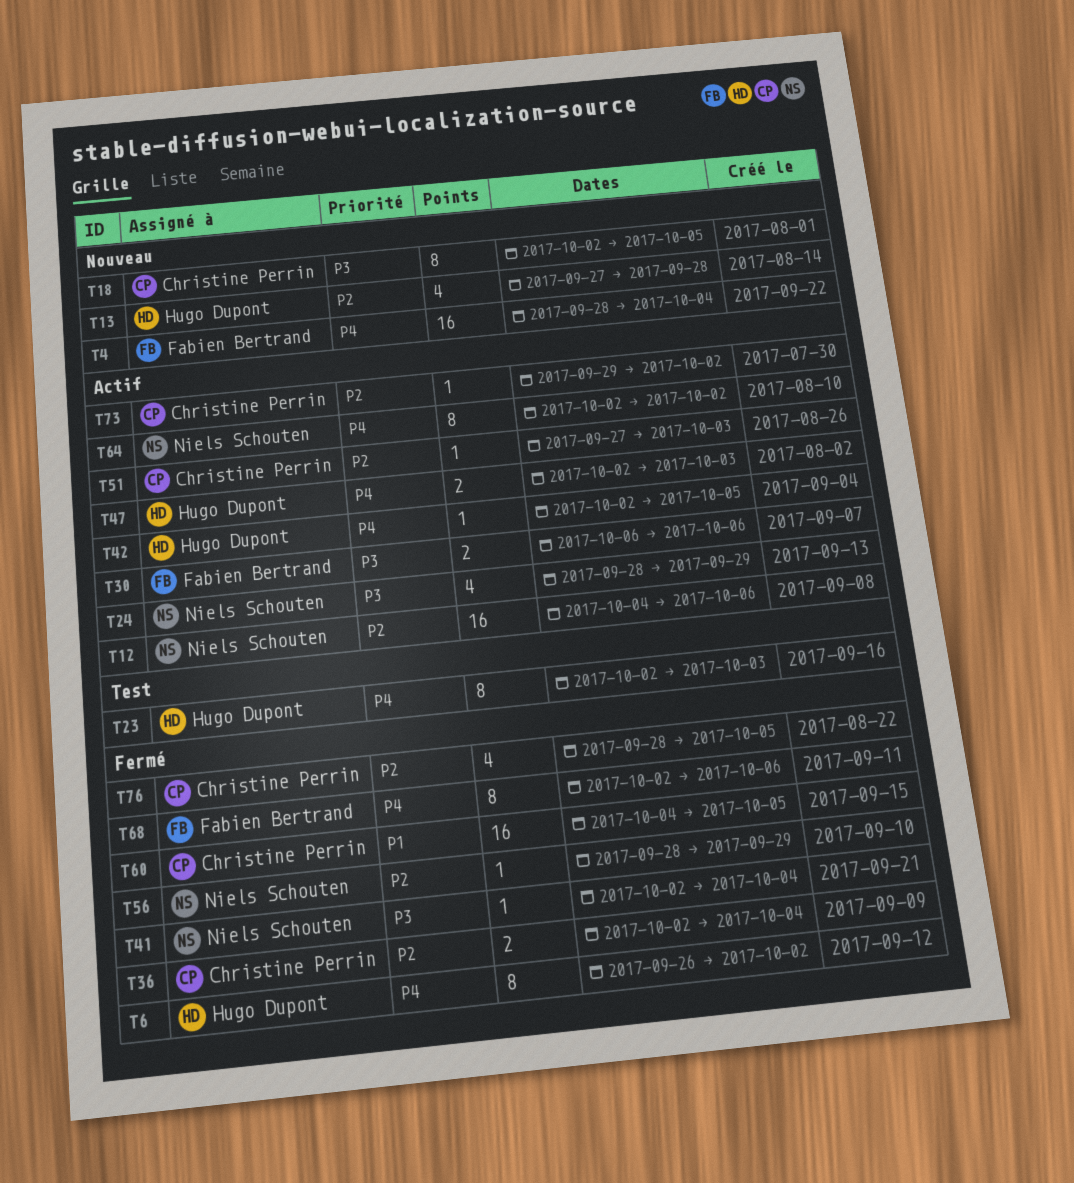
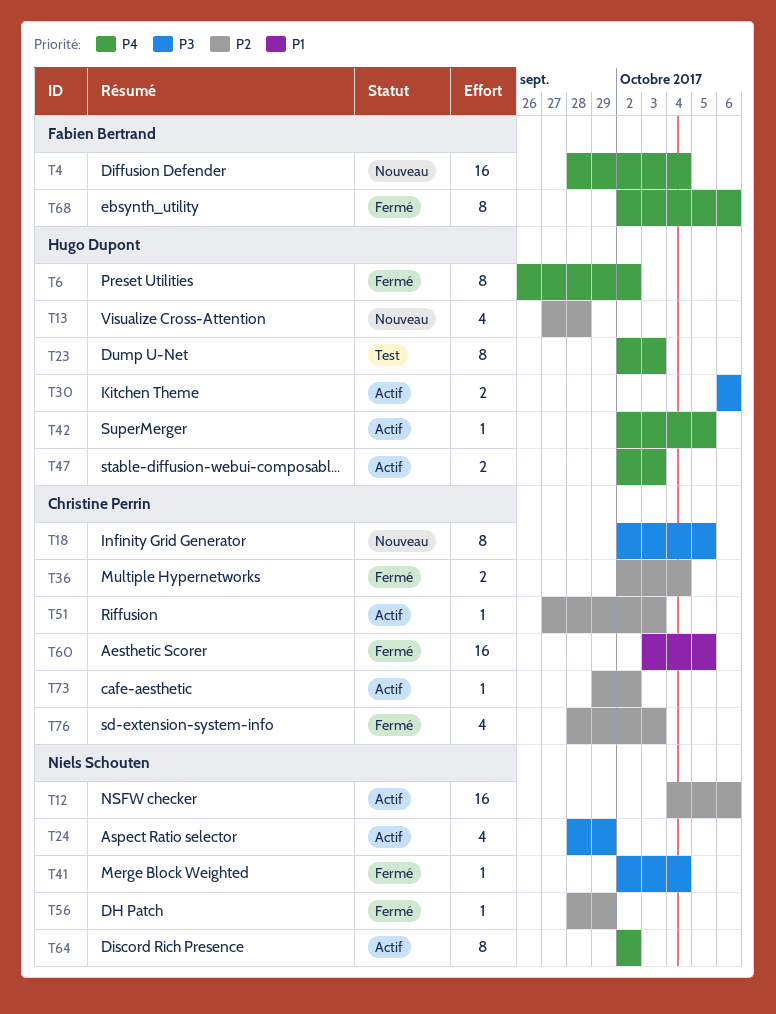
T30, owner: Fabien Bertrand -> Hugo Dupont
T60, start: Oct 4 -> Oct 3
T76, due: Oct 5 -> Oct 3

